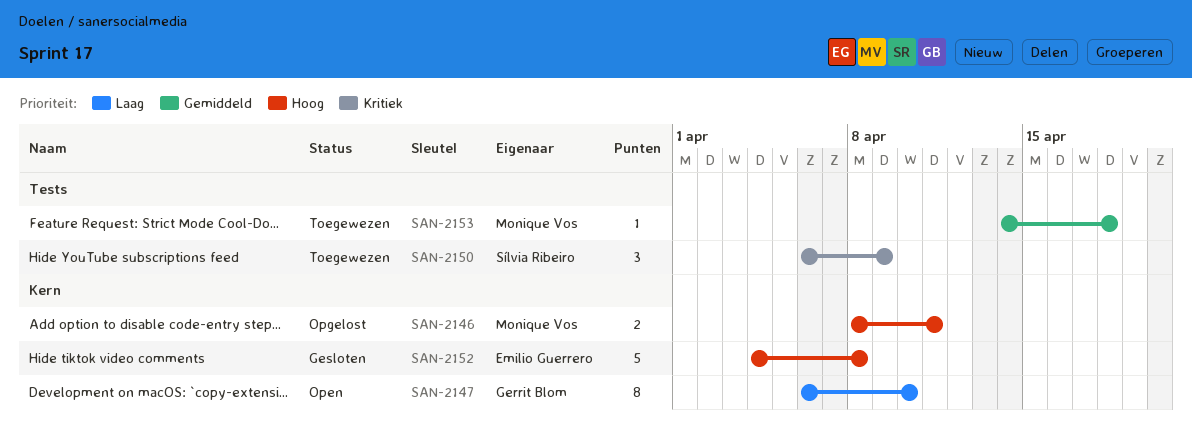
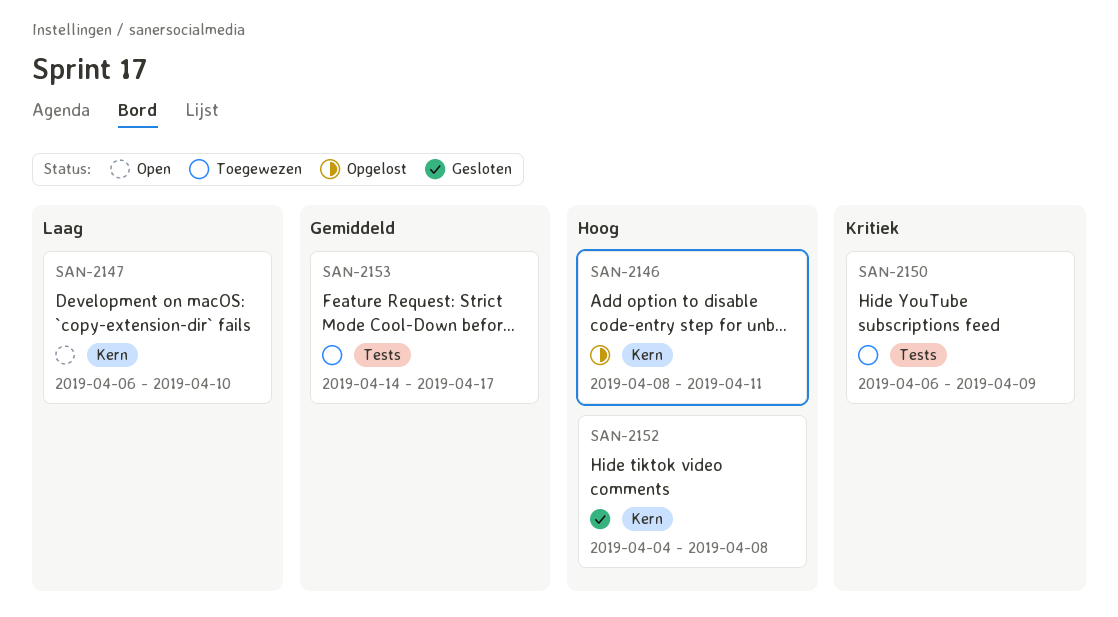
SAN-2153, due: Apr 18 -> Apr 17

